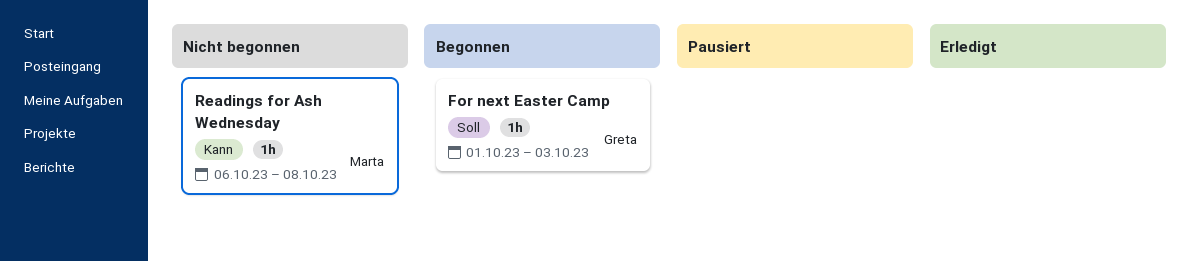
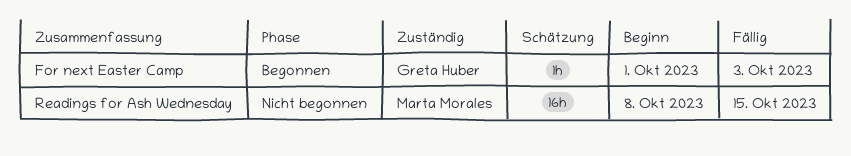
Readings for Ash Wednesday, estimate: 1h -> 16h
Readings for Ash Wednesday, start: Oct 6 -> Oct 8
Readings for Ash Wednesday, due: Oct 8 -> Oct 15

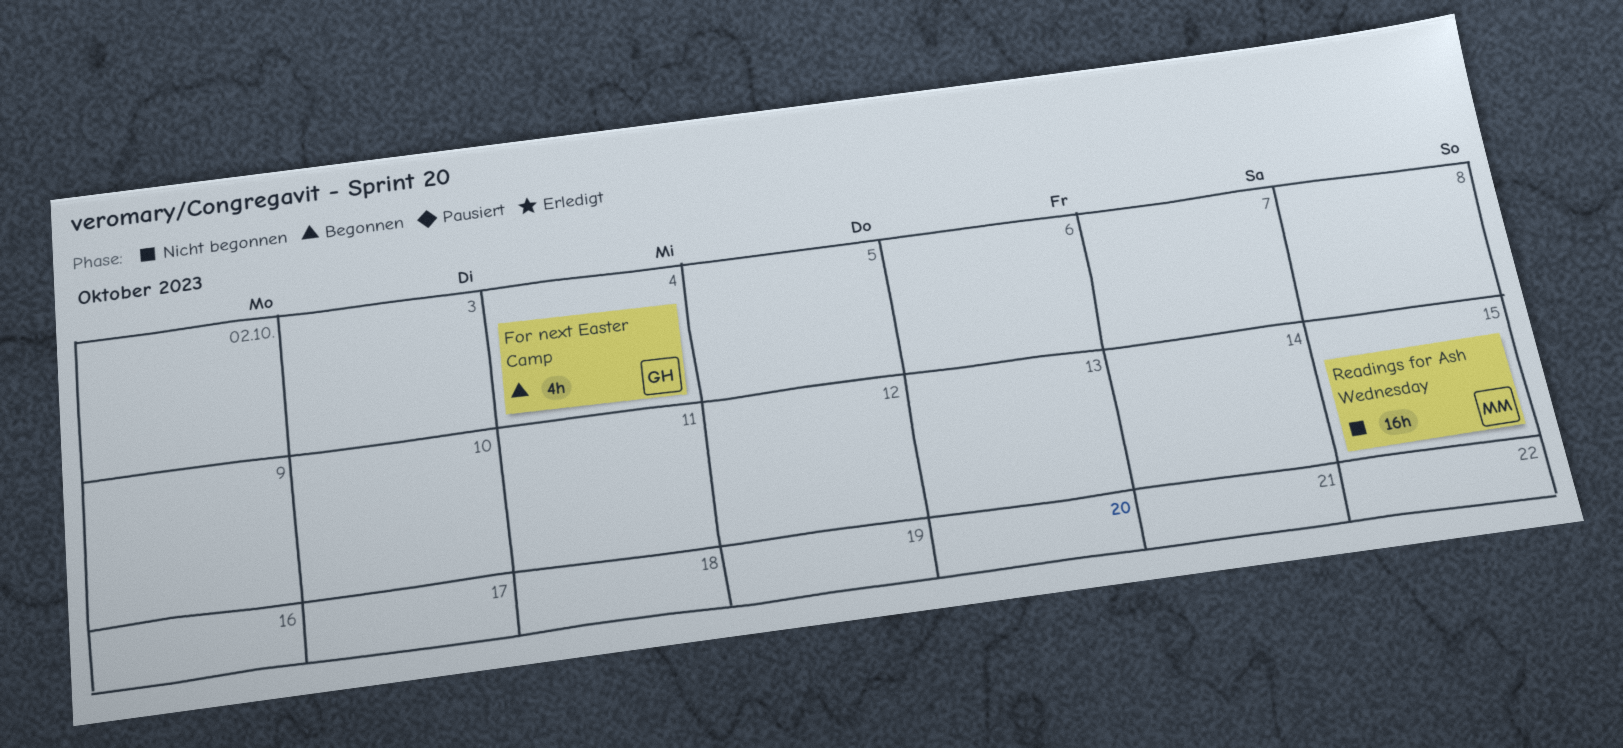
For next Easter Camp, estimate: 1h -> 4h
For next Easter Camp, due: Oct 3 -> Oct 4

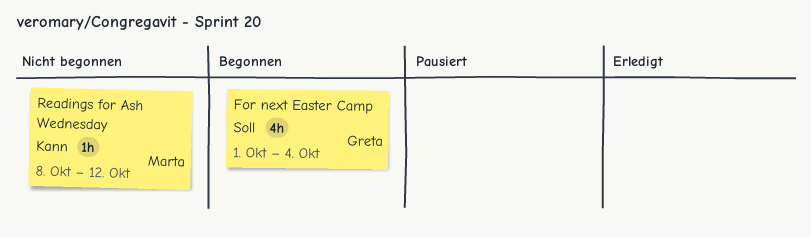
Readings for Ash Wednesday, estimate: 16h -> 1h
Readings for Ash Wednesday, due: Oct 15 -> Oct 12

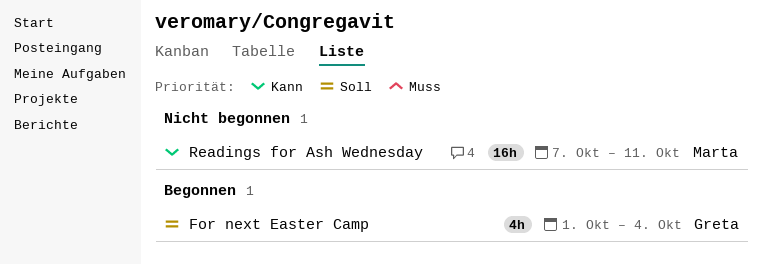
Readings for Ash Wednesday, estimate: 1h -> 16h
Readings for Ash Wednesday, start: Oct 8 -> Oct 7
Readings for Ash Wednesday, due: Oct 12 -> Oct 11

